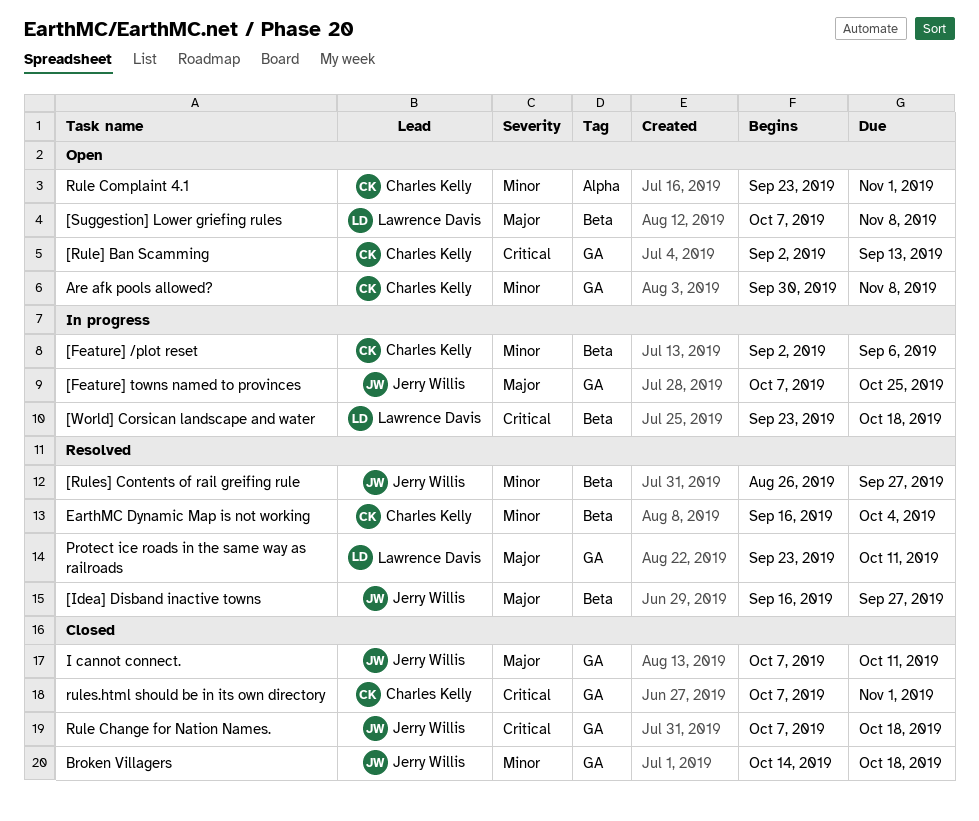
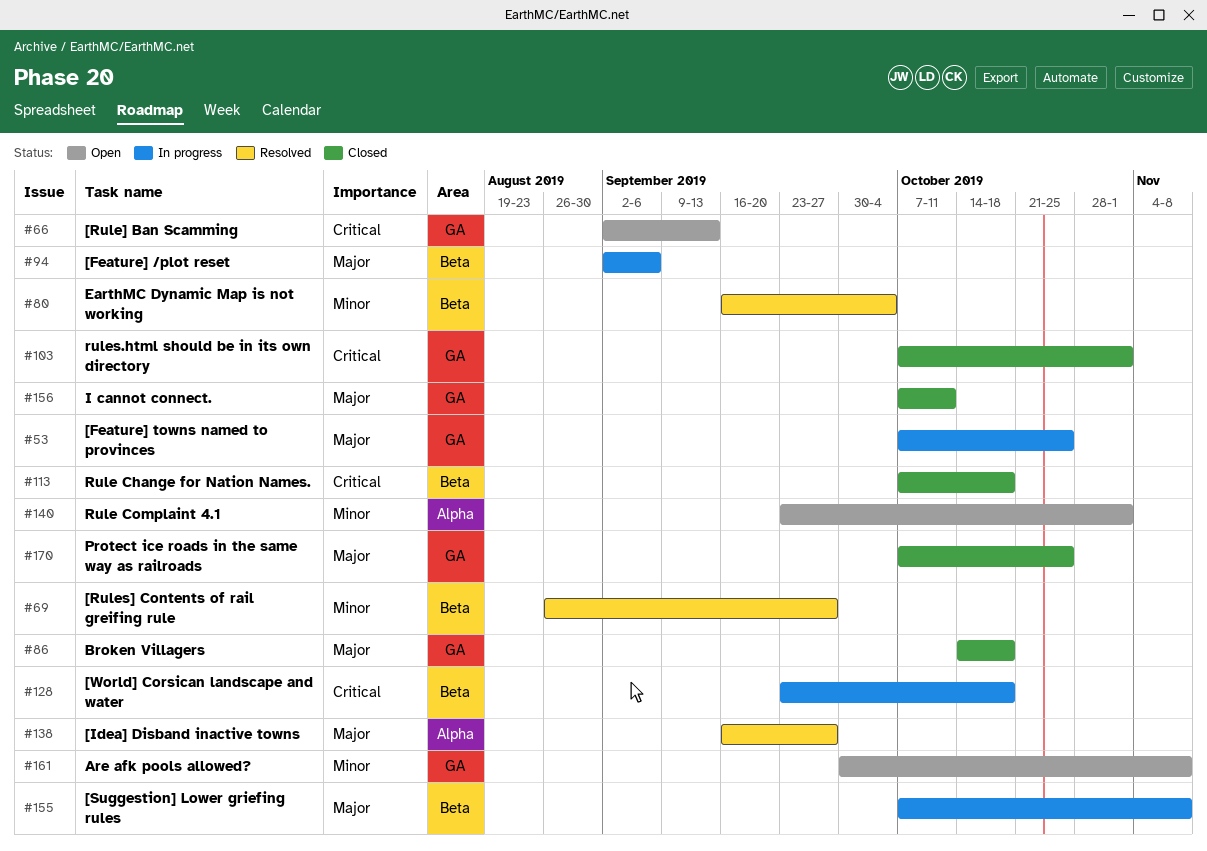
[Feature] /plot reset, priority: Minor -> Major
[Idea] Disband inactive towns, label: Beta -> Alpha
[Suggestion] Lower griefing rules, status: Open -> In progress
Broken Villagers, priority: Minor -> Major
Protect ice roads in the same way as railroads, status: Resolved -> Closed
Protect ice roads in the same way as railroads, start: Sep 23 -> Oct 7
Protect ice roads in the same way as railroads, due: Oct 11 -> Oct 25
Rule Change for Nation Names., label: GA -> Beta

